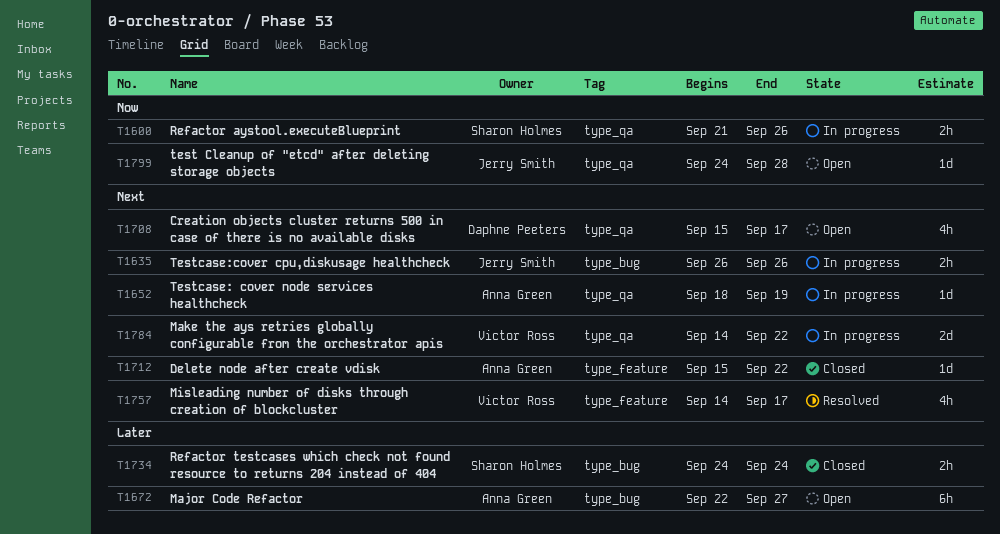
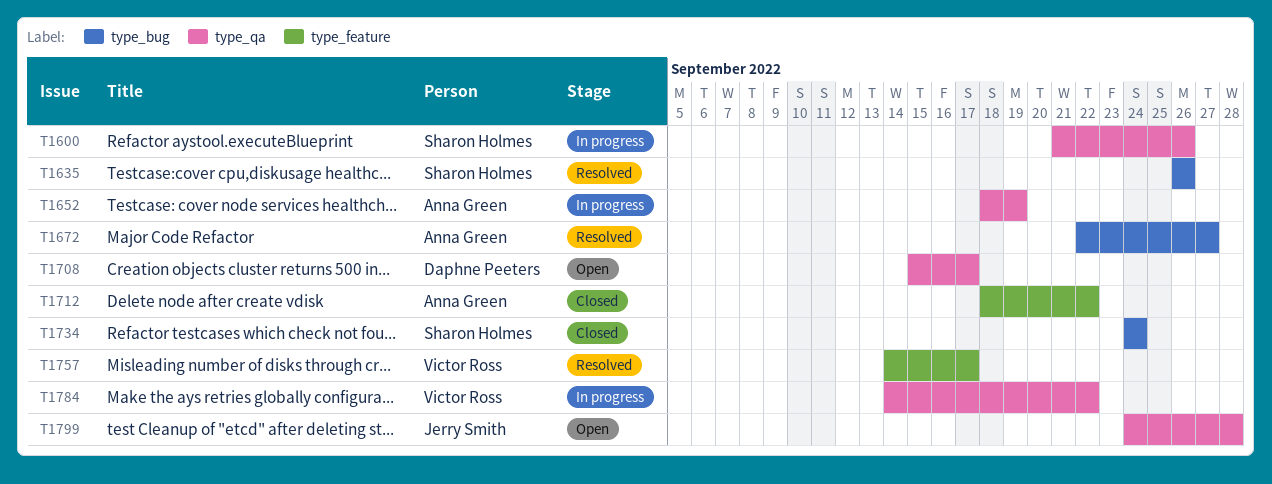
T1635, status: In progress -> Resolved
T1635, owner: Jerry Smith -> Sharon Holmes
T1672, status: Open -> Resolved
T1712, start: Sep 15 -> Sep 18

